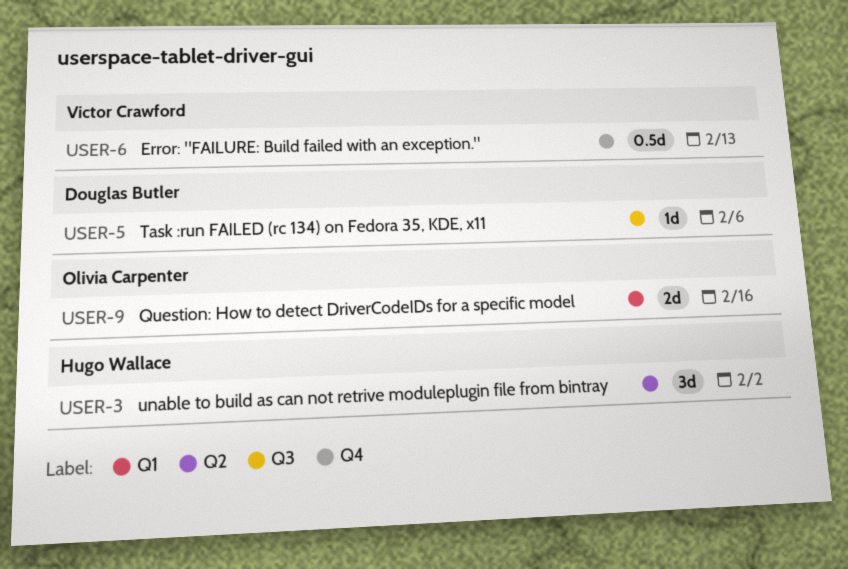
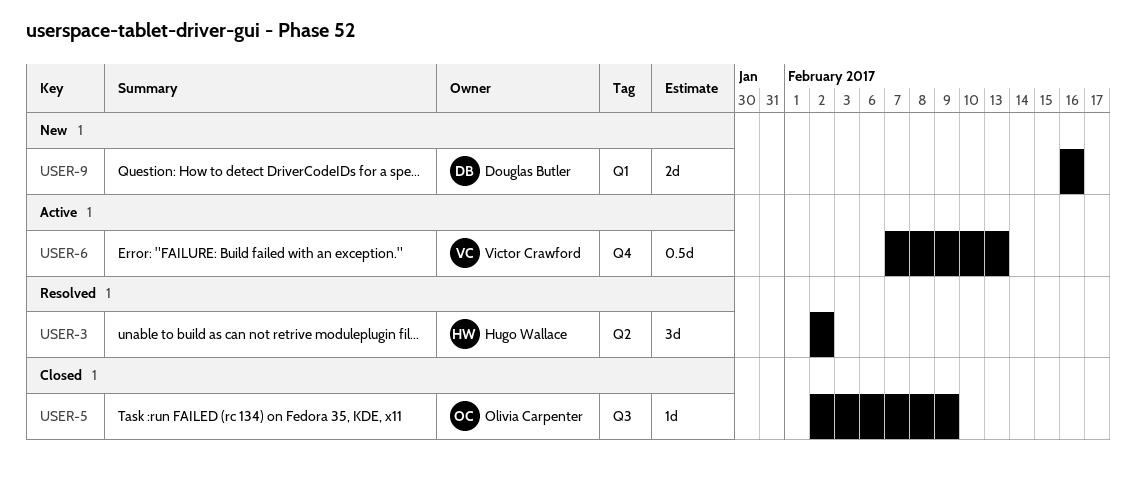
USER-5, owner: Douglas Butler -> Olivia Carpenter
USER-5, due: Feb 6 -> Feb 9
USER-9, owner: Olivia Carpenter -> Douglas Butler

